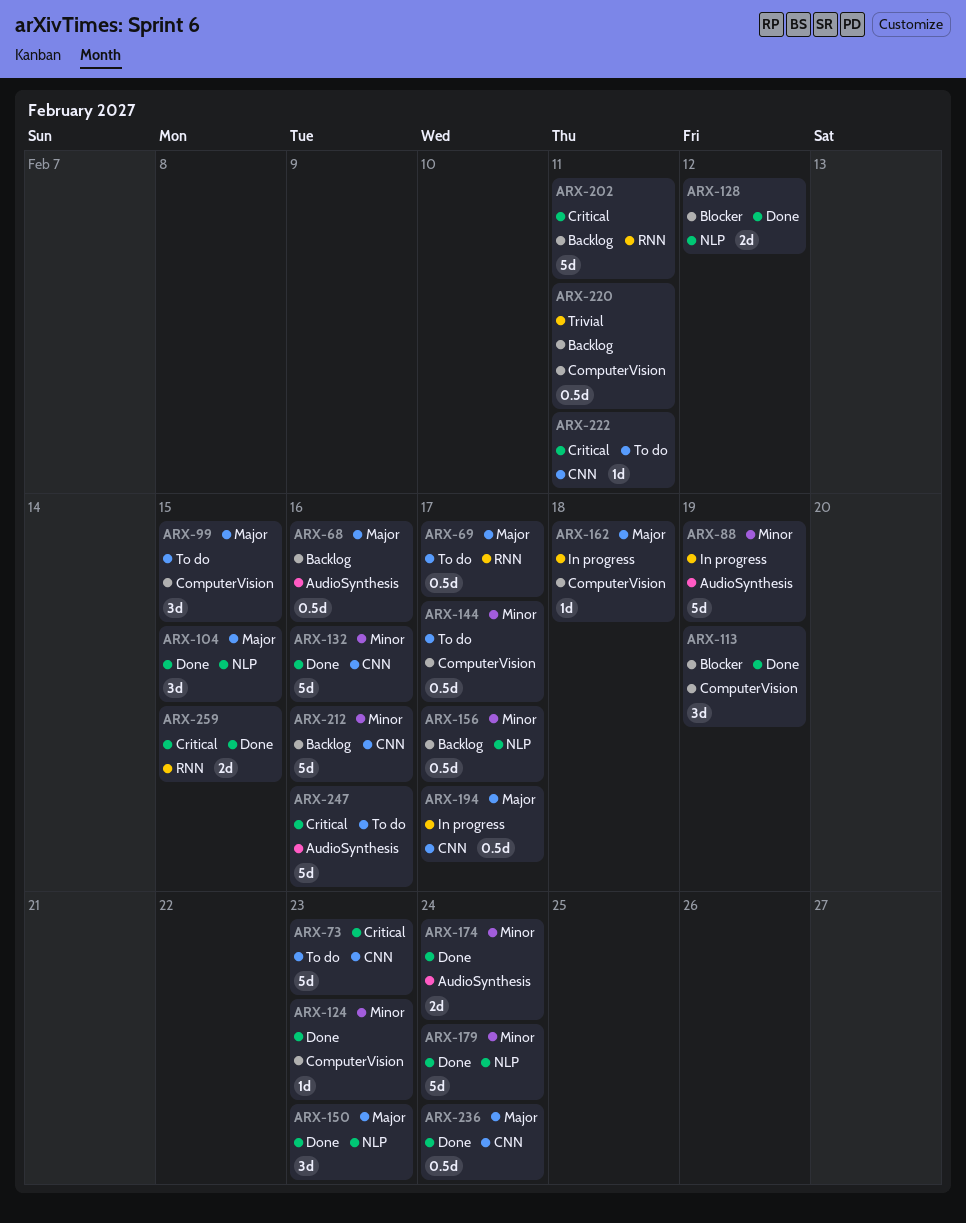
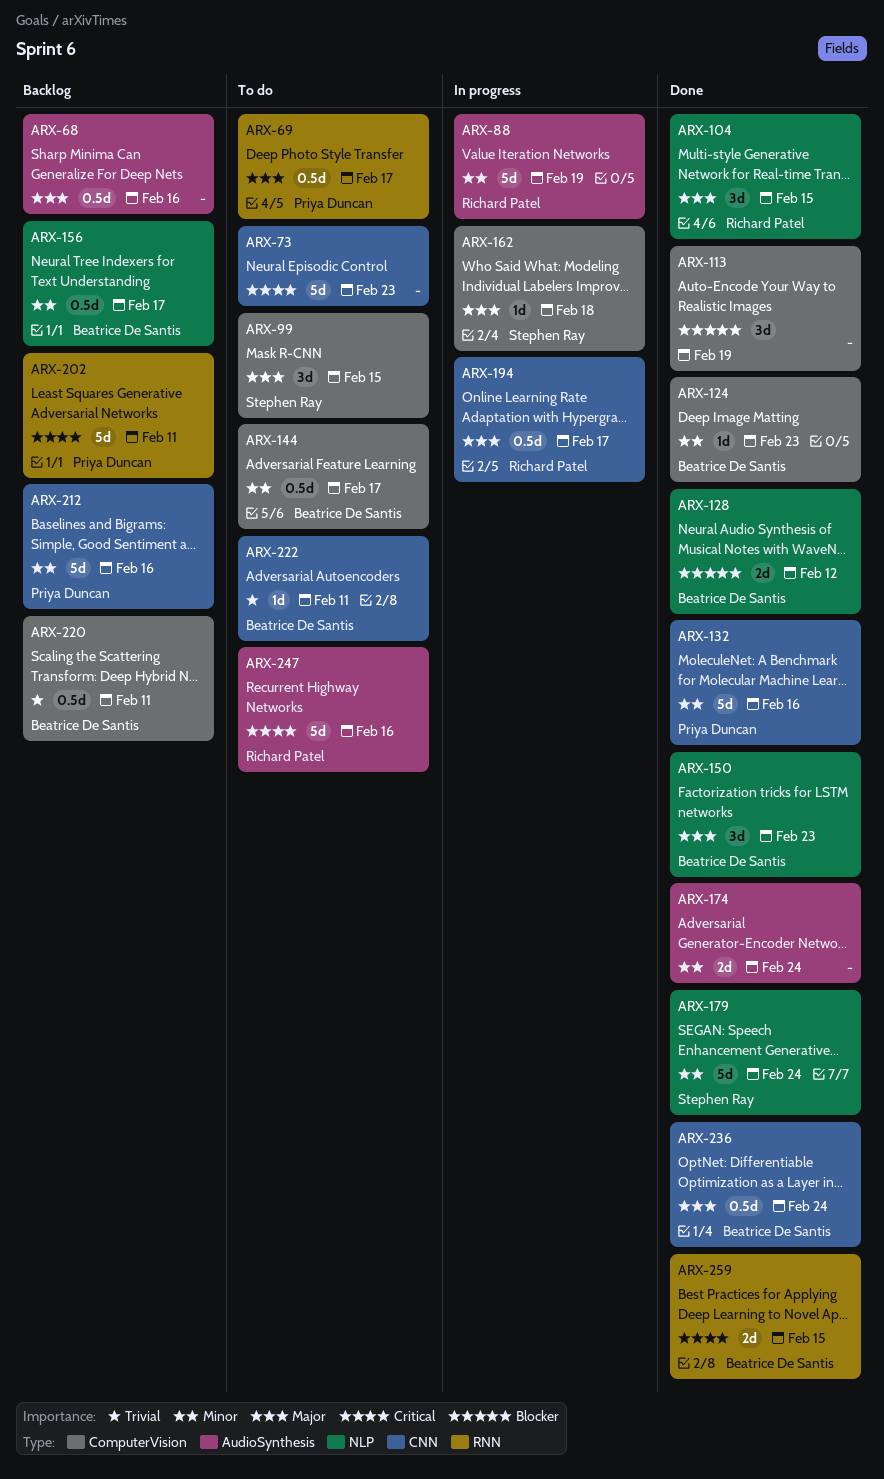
ARX-222, priority: Critical -> Trivial

